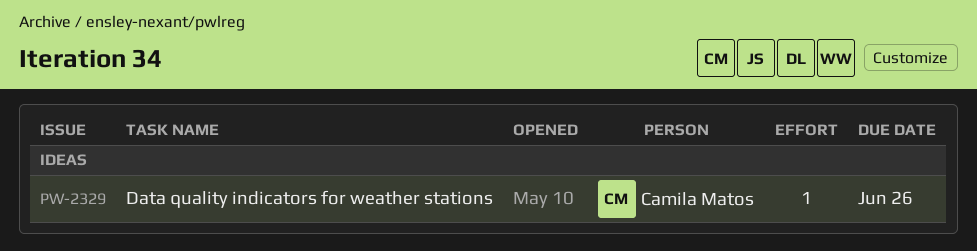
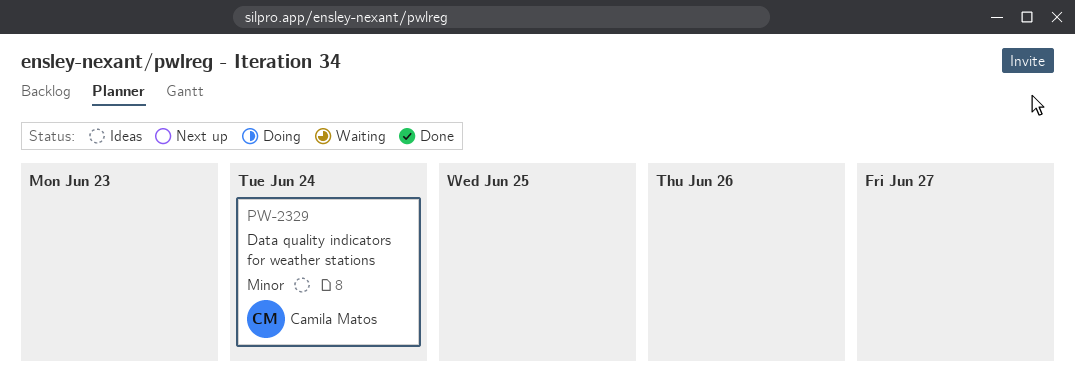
PW-2329, due: Jun 26 -> Jun 24

